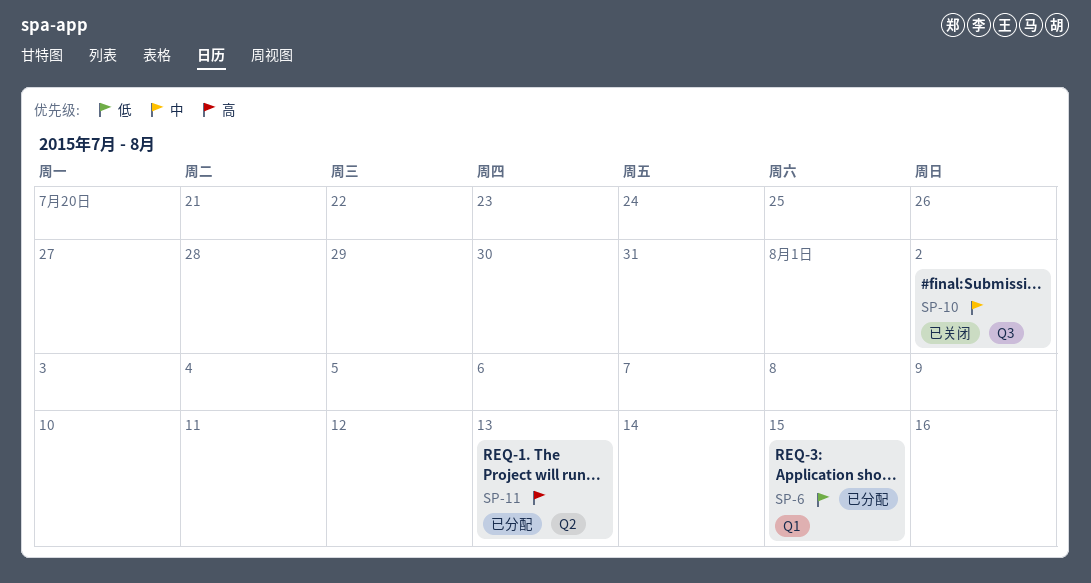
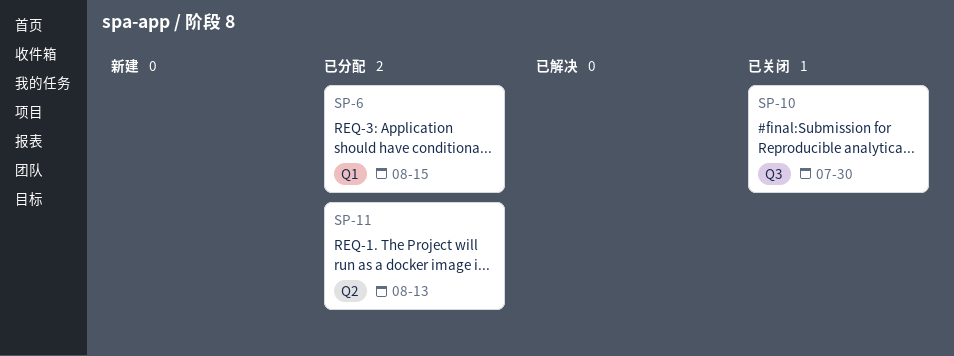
SP-10, due: Aug 2 -> Jul 30

